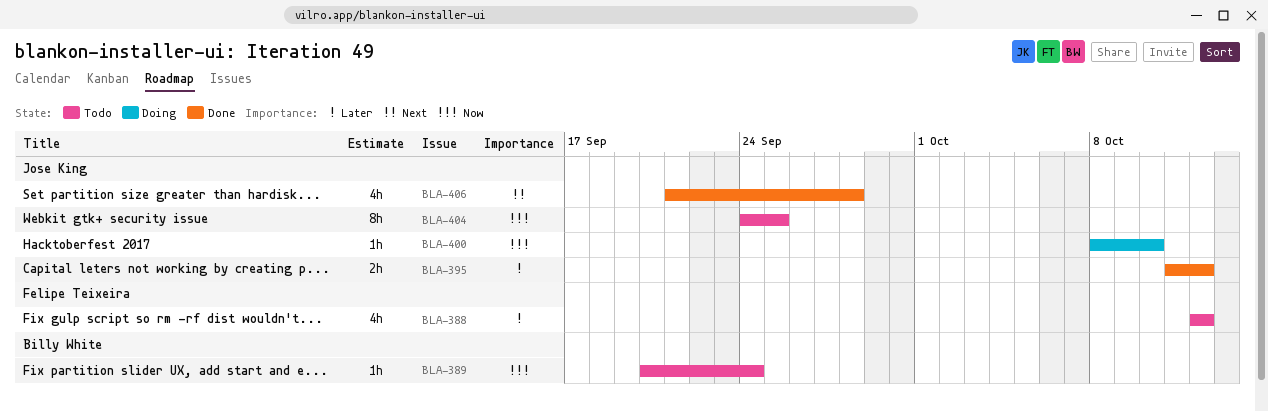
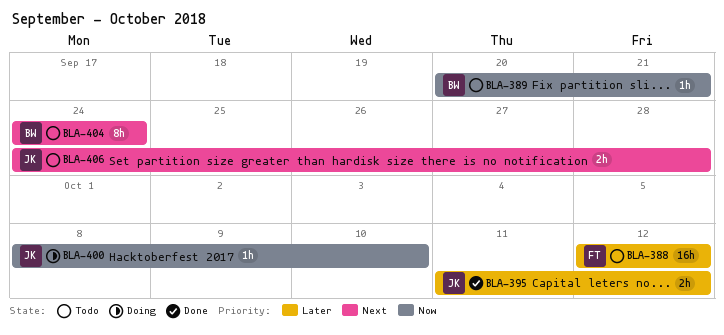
BLA-388, estimate: 4h -> 16h
BLA-389, due: Sep 24 -> Sep 21
BLA-404, owner: Jose King -> Billy White
BLA-404, priority: Now -> Next
BLA-404, due: Sep 25 -> Sep 24
BLA-406, status: Done -> Todo
BLA-406, estimate: 4h -> 2h
BLA-406, start: Sep 21 -> Sep 24

